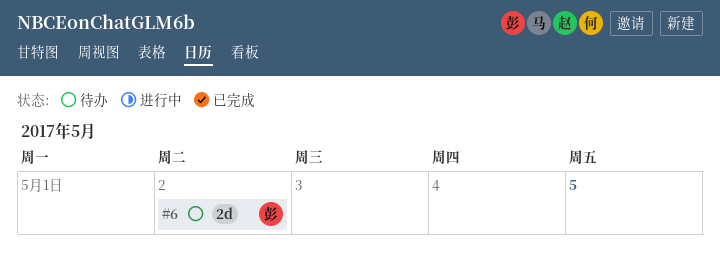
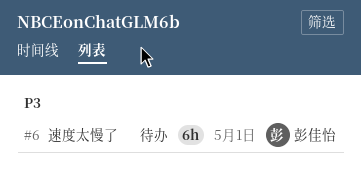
#6, estimate: 2d -> 6h
#6, due: May 2 -> May 1

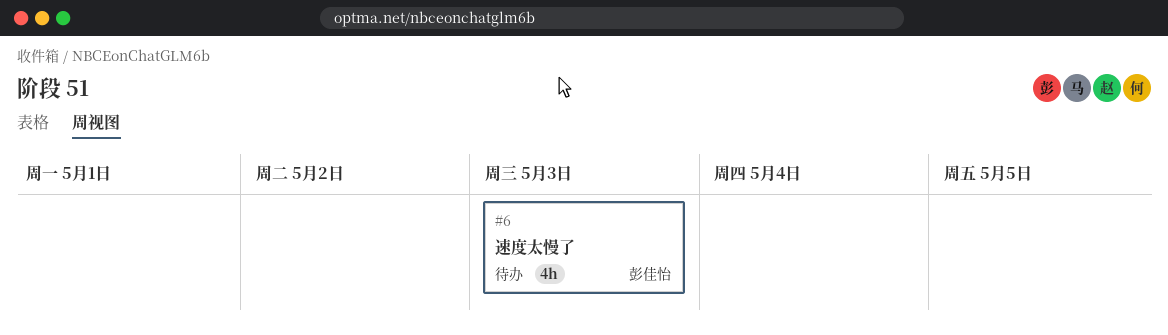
#6, estimate: 6h -> 4h
#6, due: May 1 -> May 3

